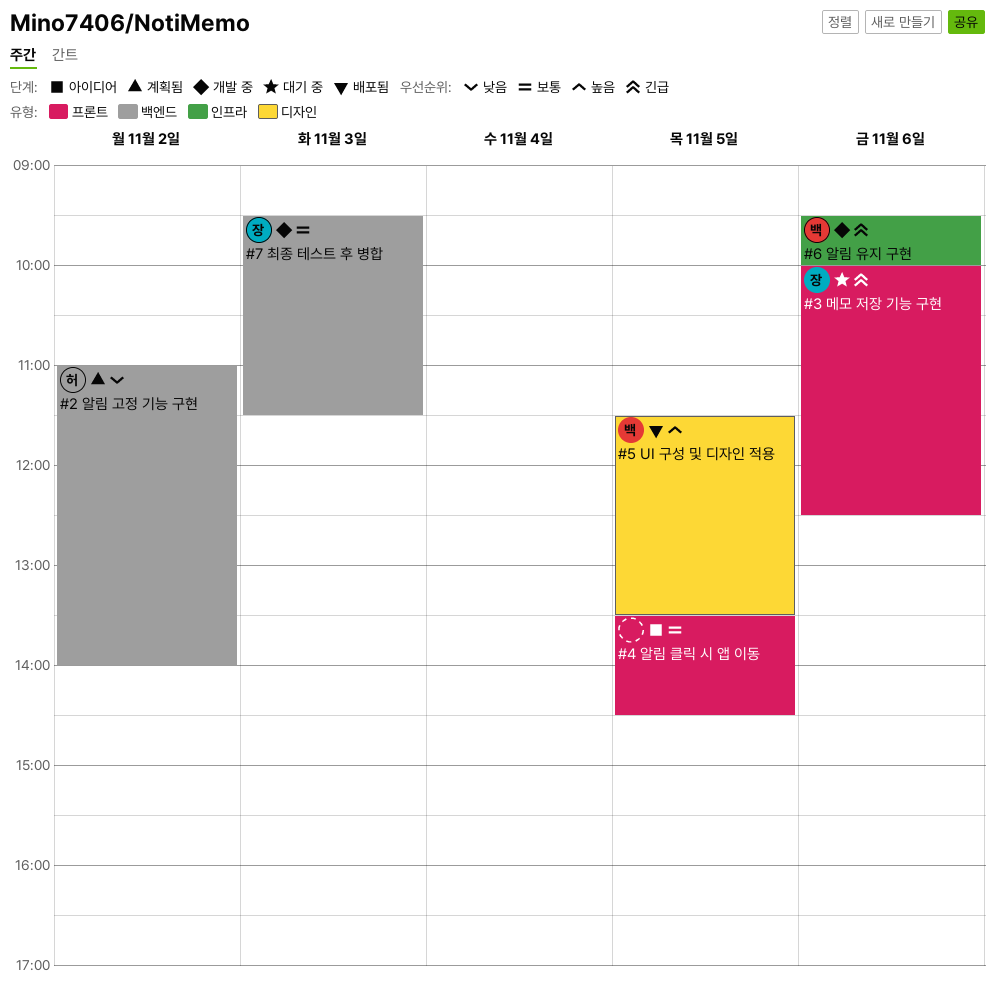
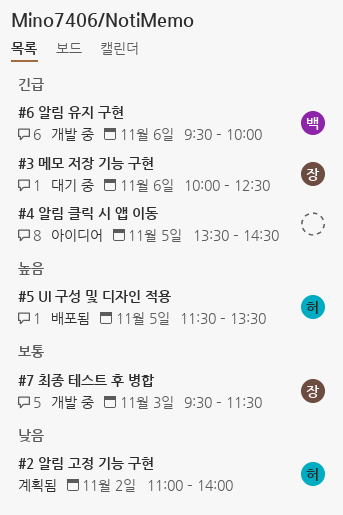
#4 알림 클릭 시 앱 이동, priority: 보통 -> 긴급
#5 UI 구성 및 디자인 적용, owner: 백 -> 허

